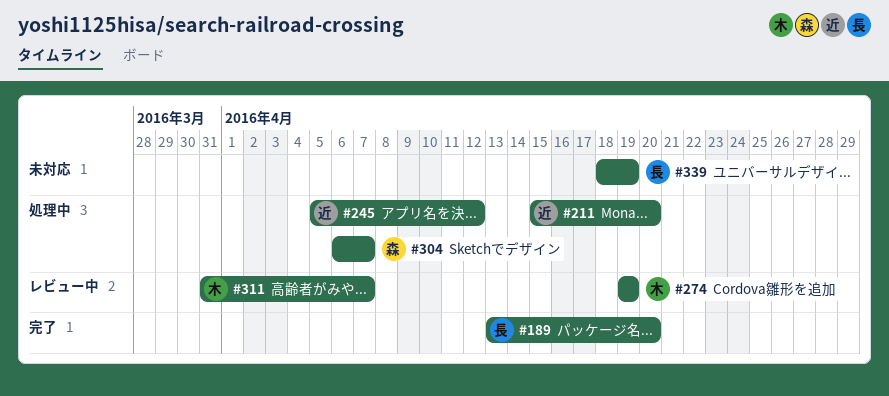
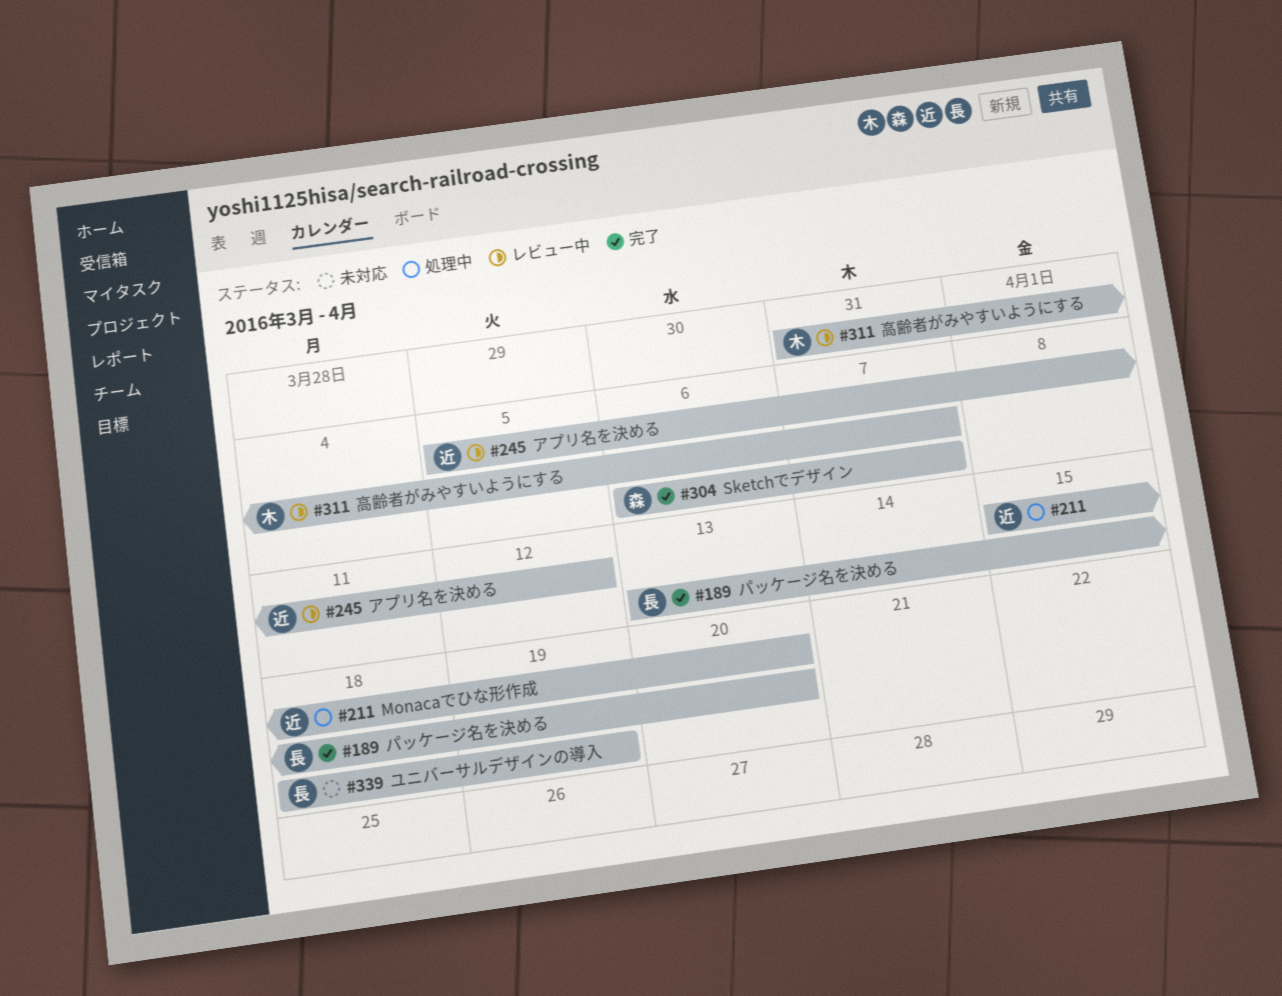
#245, status: 処理中 -> レビュー中
#274: present -> none
#304, status: 処理中 -> 完了

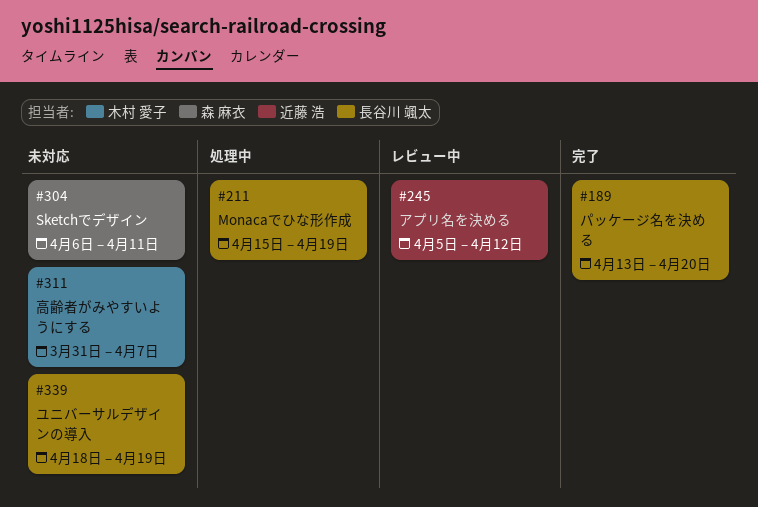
#211, owner: 近藤 浩 -> 長谷川 颯太
#211, due: Apr 20 -> Apr 19
#304, status: 完了 -> 未対応
#304, due: Apr 7 -> Apr 11
#311, status: レビュー中 -> 未対応

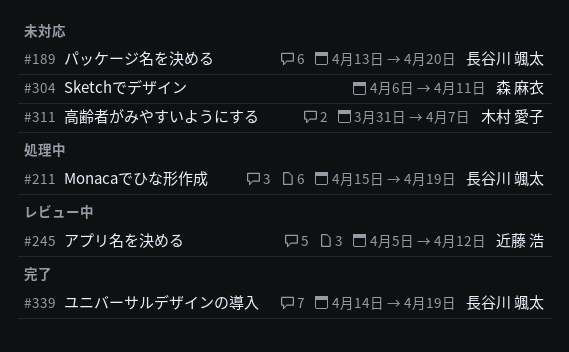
#189, status: 完了 -> 未対応
#339, status: 未対応 -> 完了
#339, start: Apr 18 -> Apr 14

